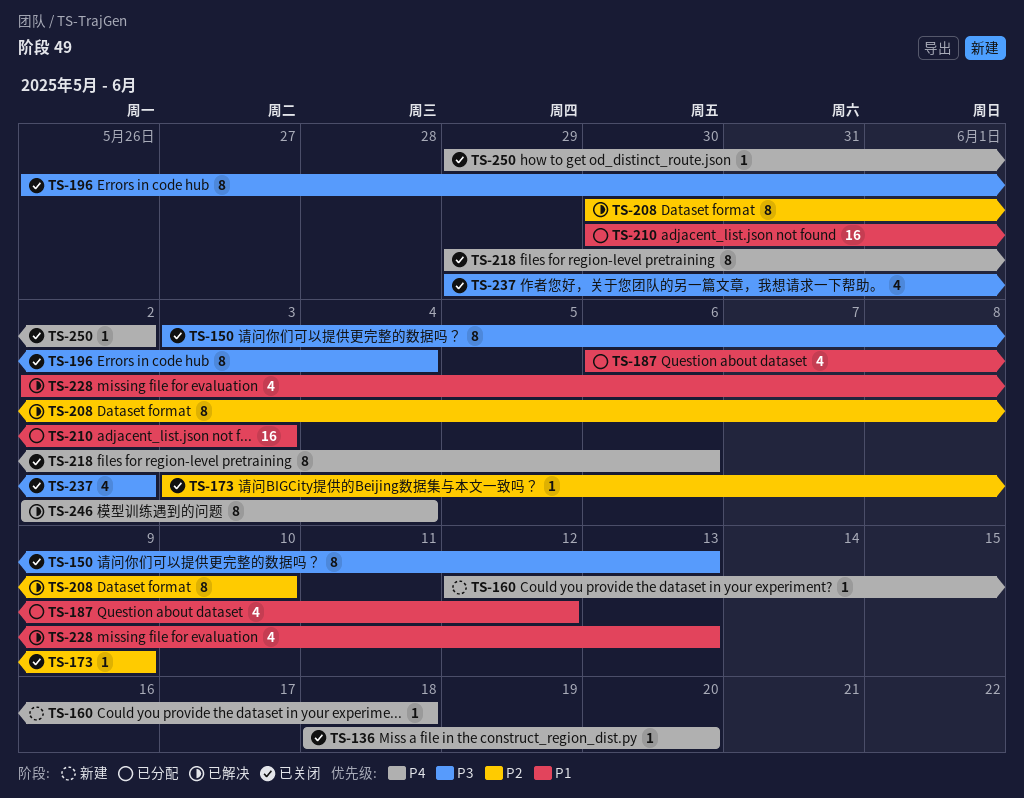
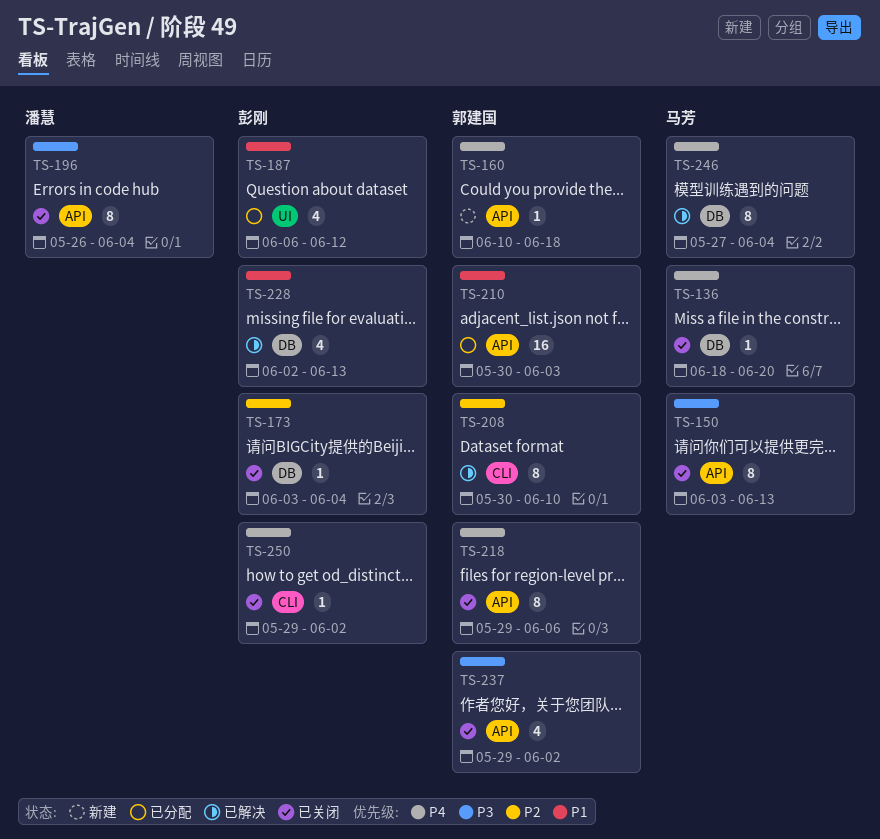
TS-160, start: Jun 12 -> Jun 10
TS-173, due: Jun 9 -> Jun 4
TS-246, start: Jun 2 -> May 27

